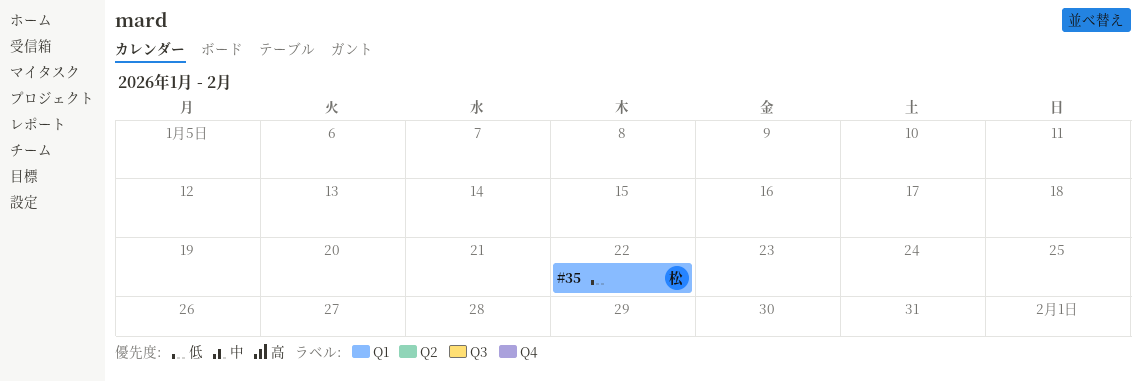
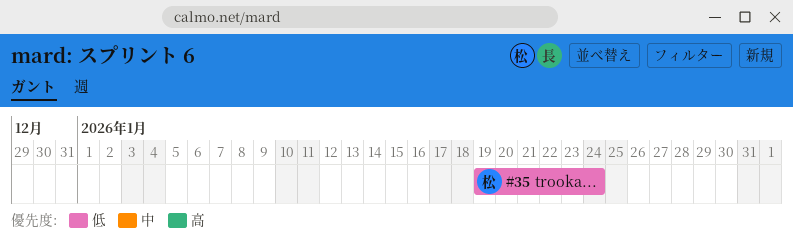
#35, due: Jan 22 -> Jan 24

